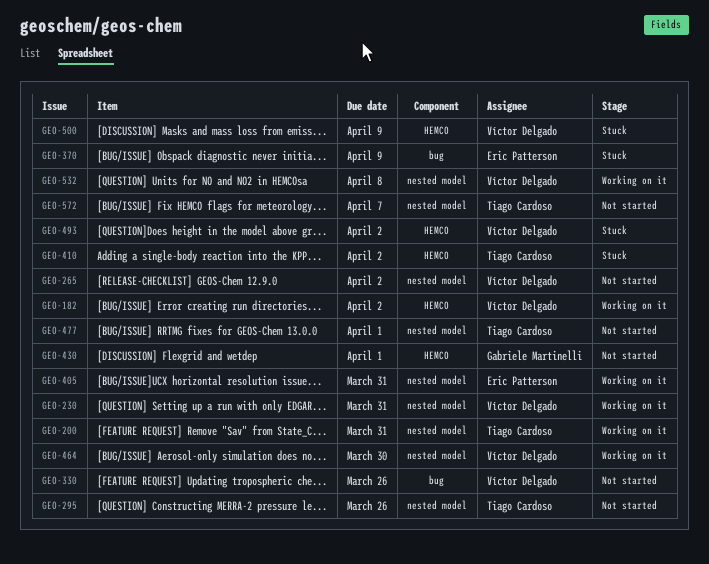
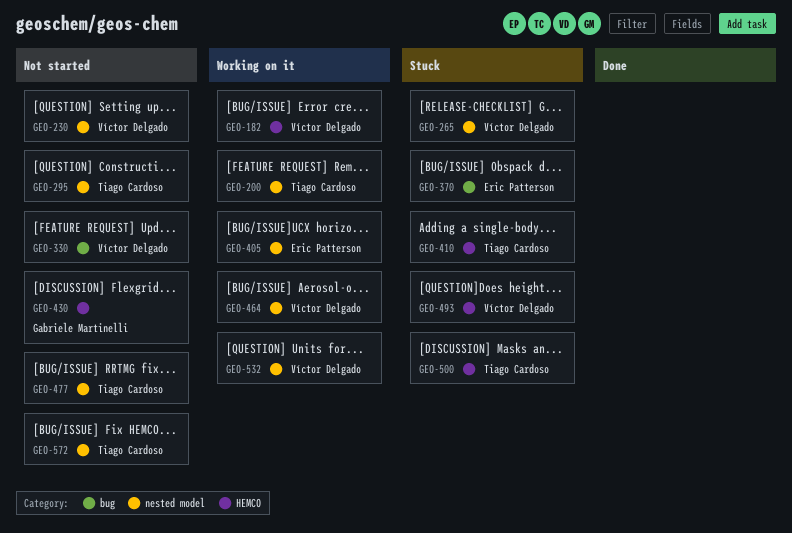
GEO-230, status: Working on it -> Not started
GEO-265, status: Not started -> Stuck
GEO-500, owner: Víctor Delgado -> Tiago Cardoso

